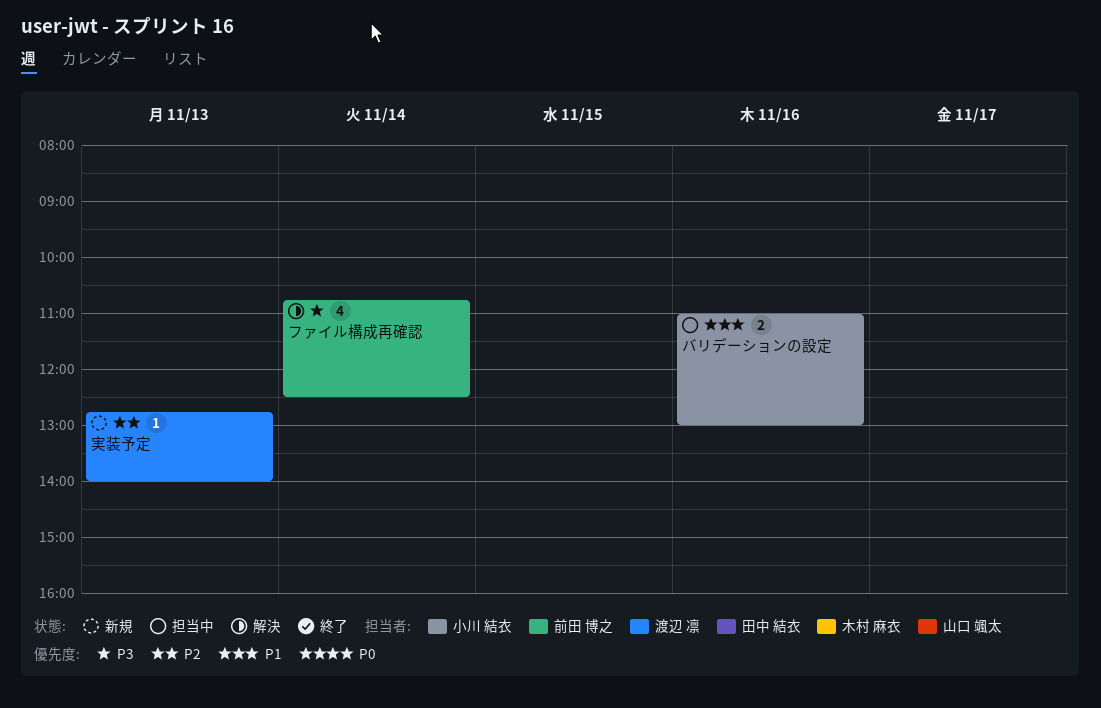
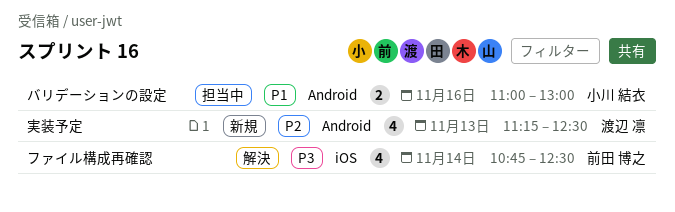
実装予定, estimate: 1 -> 4
実装予定, begins: 12:45 -> 11:15
実装予定, ends: 14:00 -> 12:30

